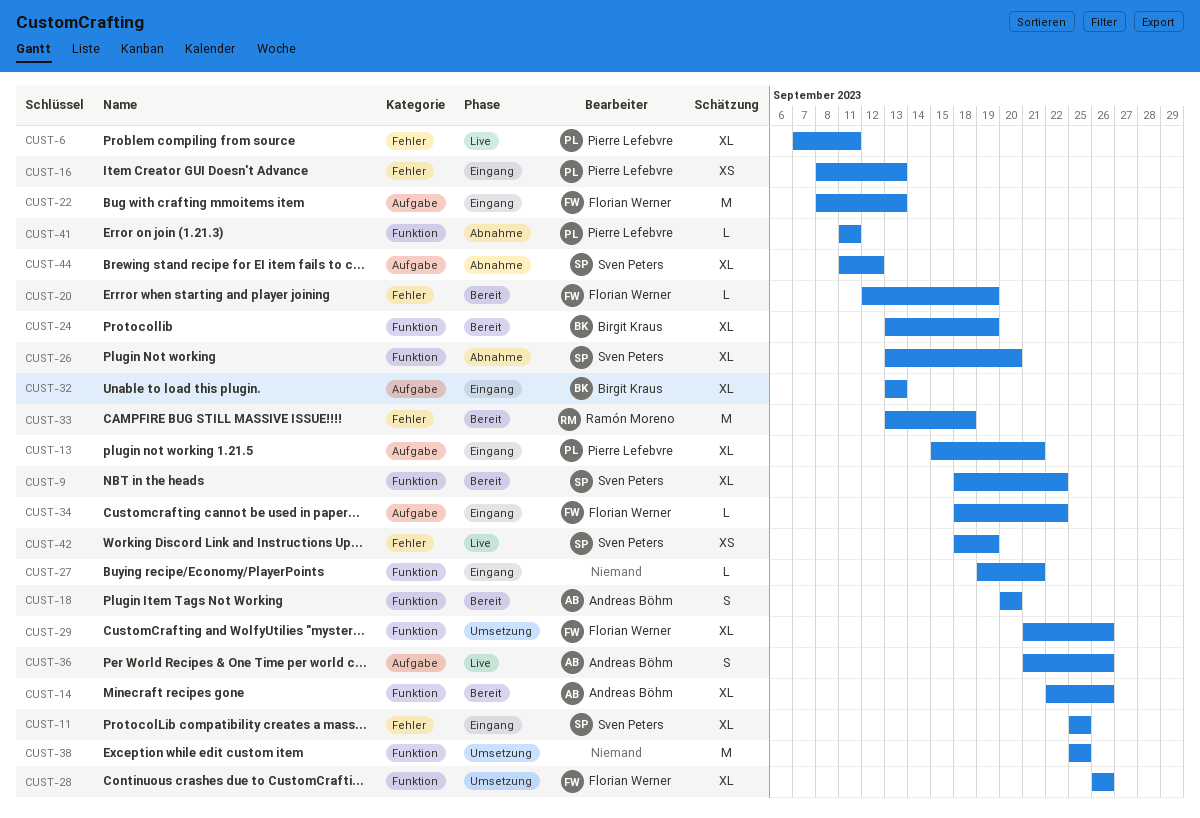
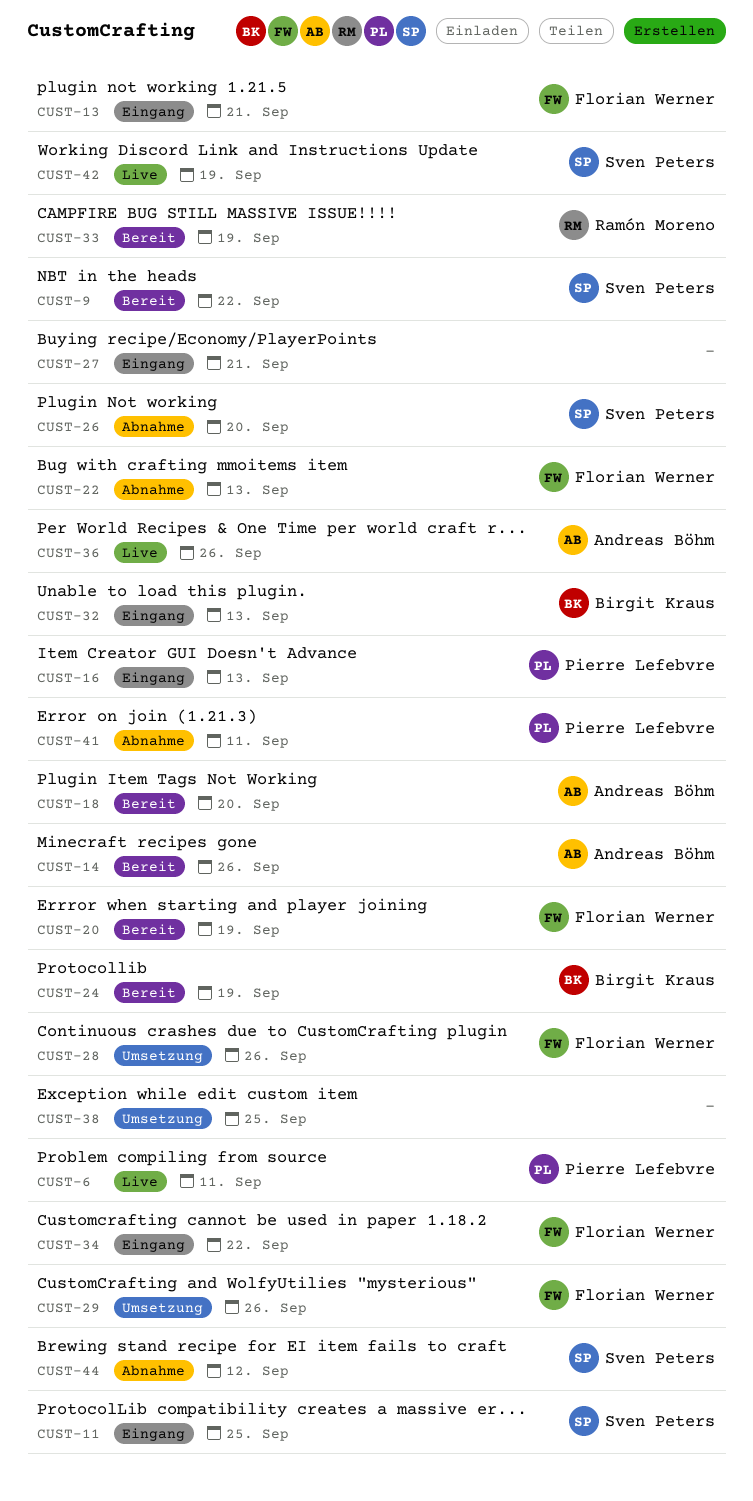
CUST-13, owner: Pierre Lefebvre -> Florian Werner
CUST-22, status: Eingang -> Abnahme
CUST-33, due: Sep 18 -> Sep 19

